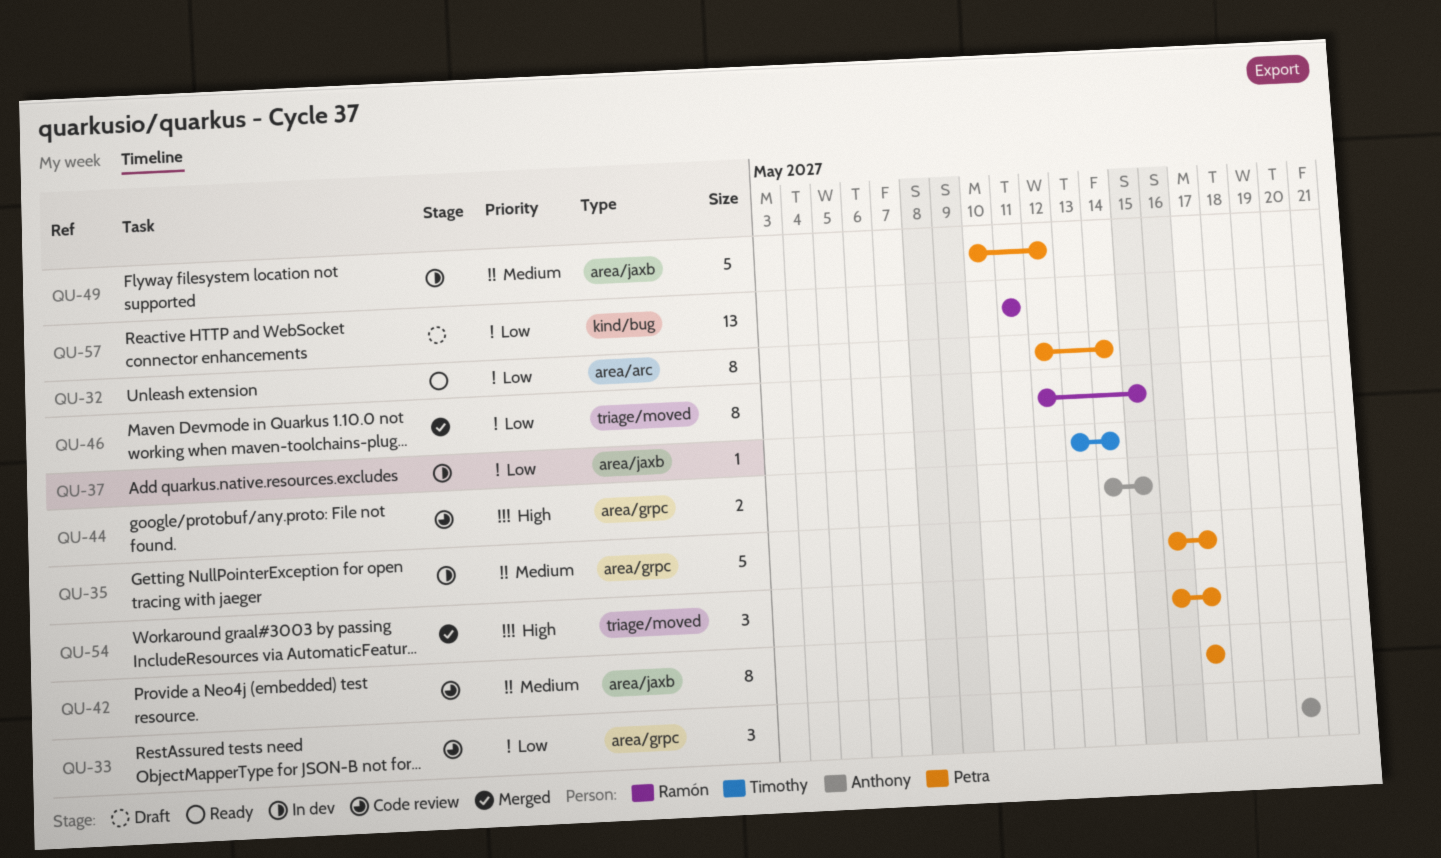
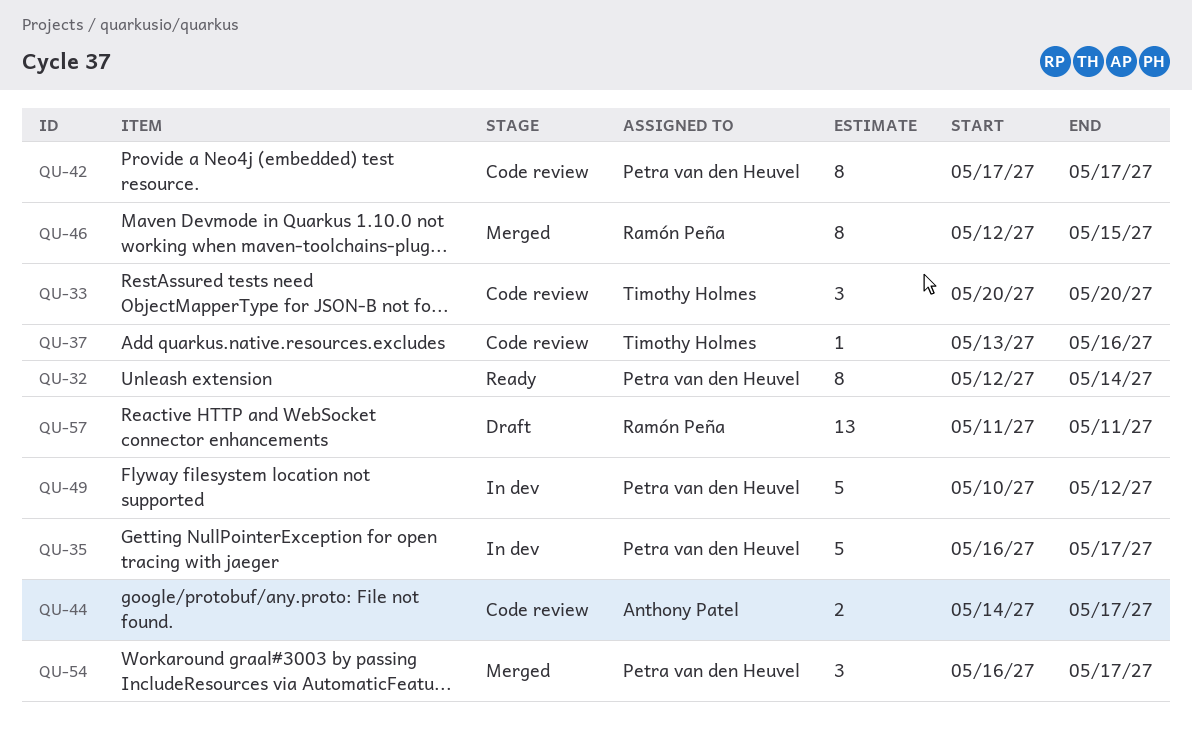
QU-33, owner: Anthony Patel -> Timothy Holmes
QU-37, status: In dev -> Code review
QU-37, due: May 14 -> May 16
QU-44, due: May 15 -> May 17

